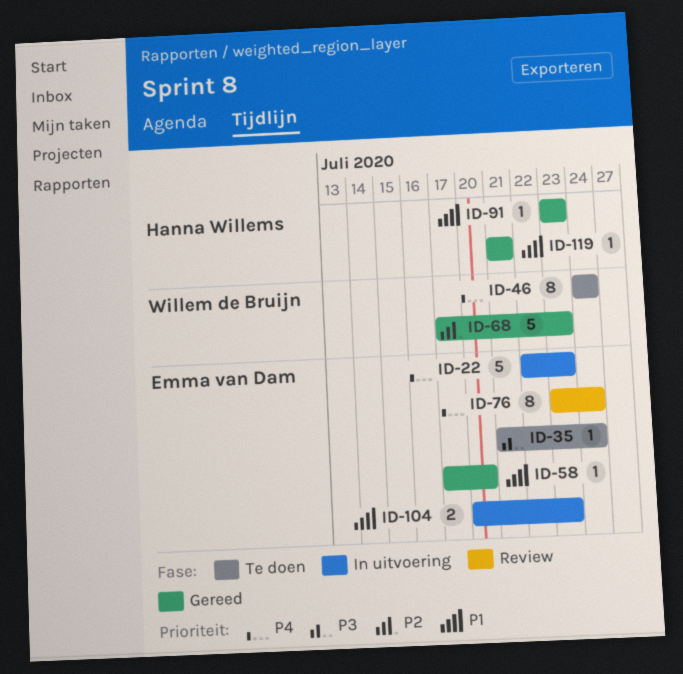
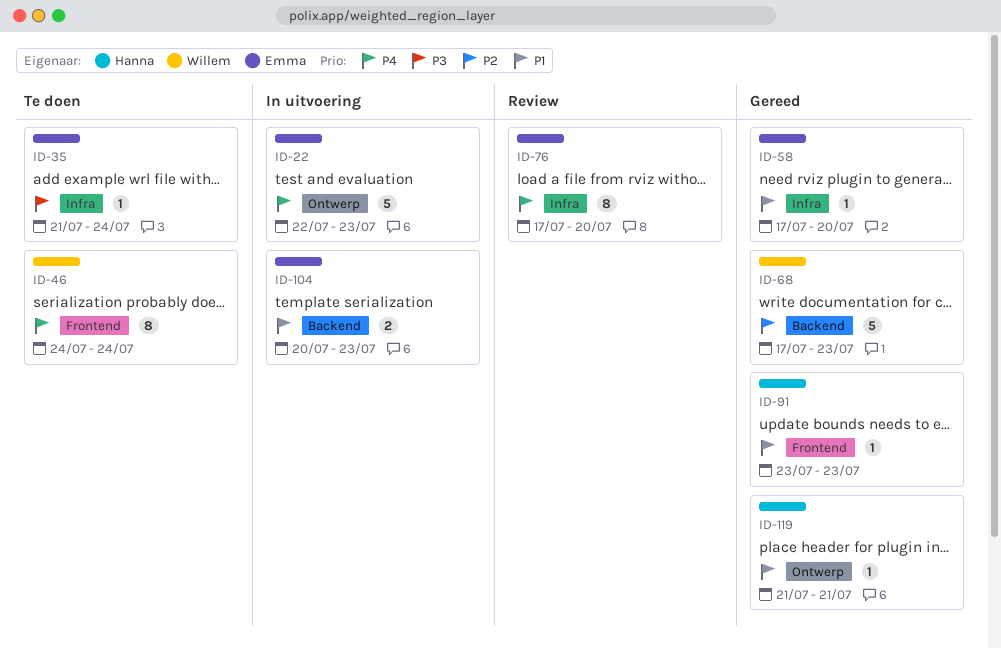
ID-76, start: Jul 23 -> Jul 17
ID-76, due: Jul 24 -> Jul 20

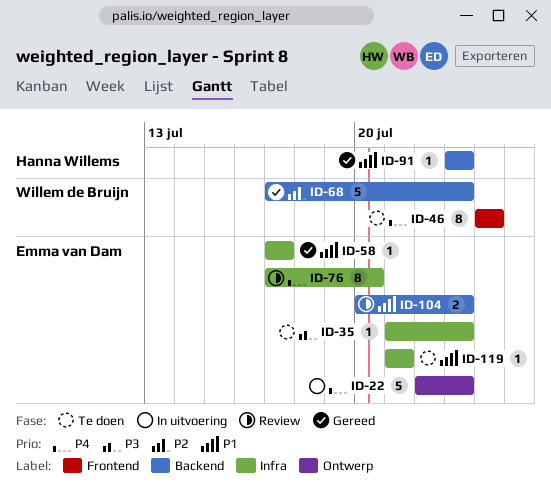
ID-35, due: Jul 24 -> Jul 23
ID-58, due: Jul 20 -> Jul 17
ID-91, label: Frontend -> Backend
ID-104, status: In uitvoering -> Review
ID-119, status: Gereed -> Te doen
ID-119, owner: Hanna Willems -> Emma van Dam
ID-119, label: Ontwerp -> Infra

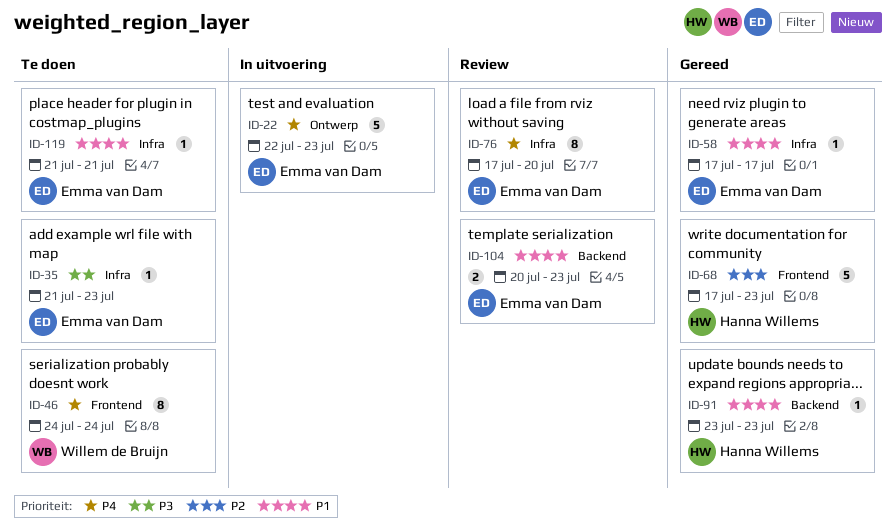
ID-68, owner: Willem de Bruijn -> Hanna Willems
ID-68, label: Backend -> Frontend

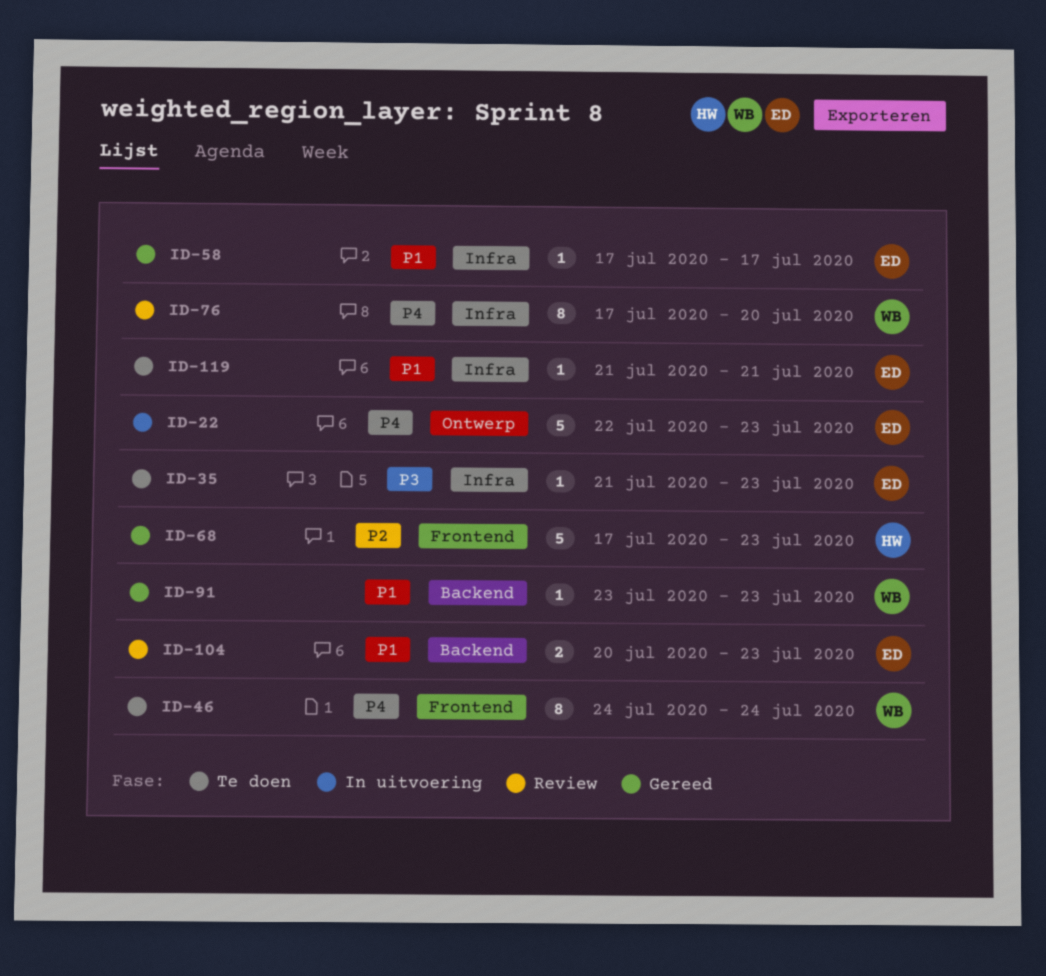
ID-76, owner: Emma van Dam -> Willem de Bruijn
ID-91, owner: Hanna Willems -> Willem de Bruijn

